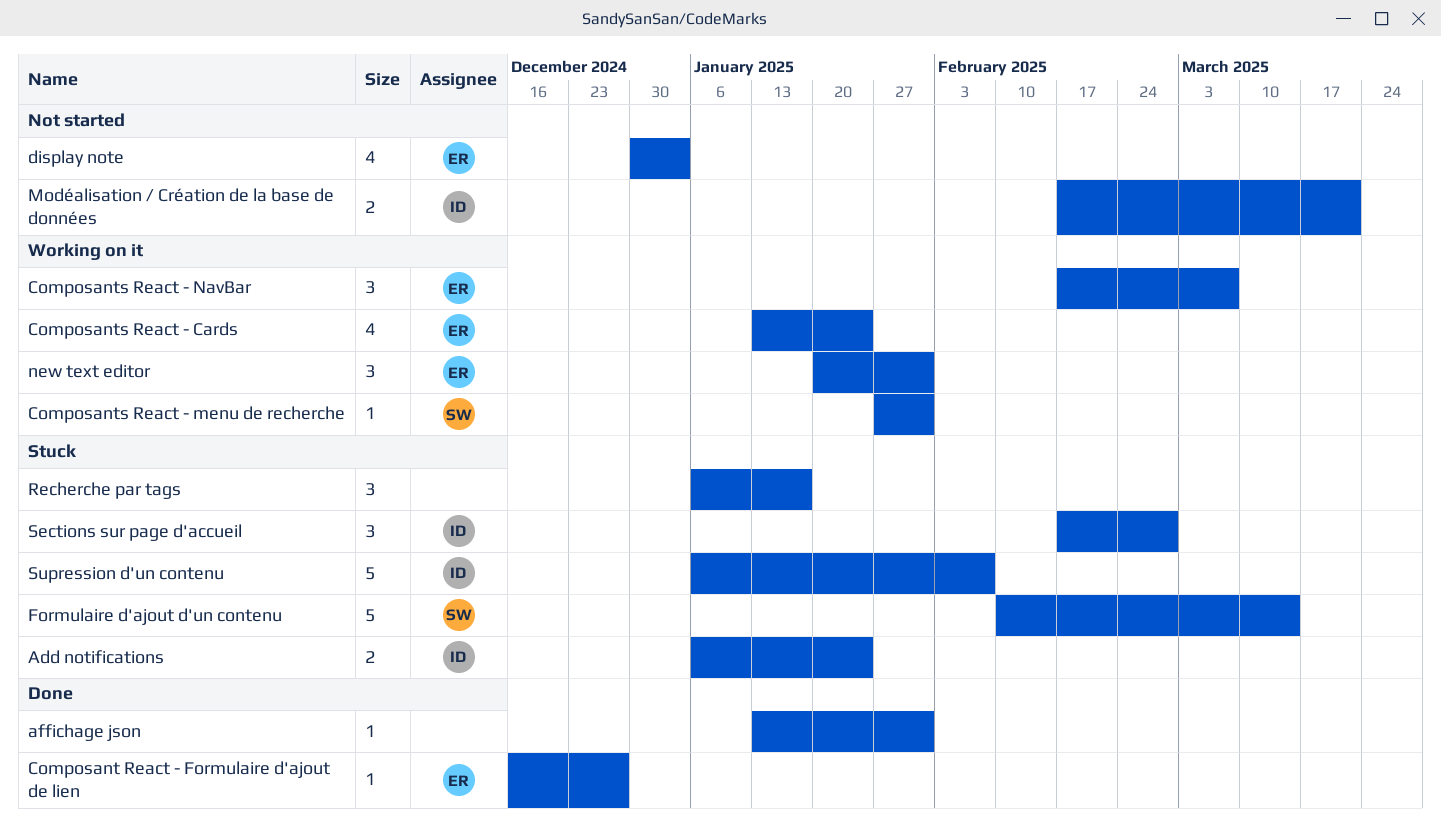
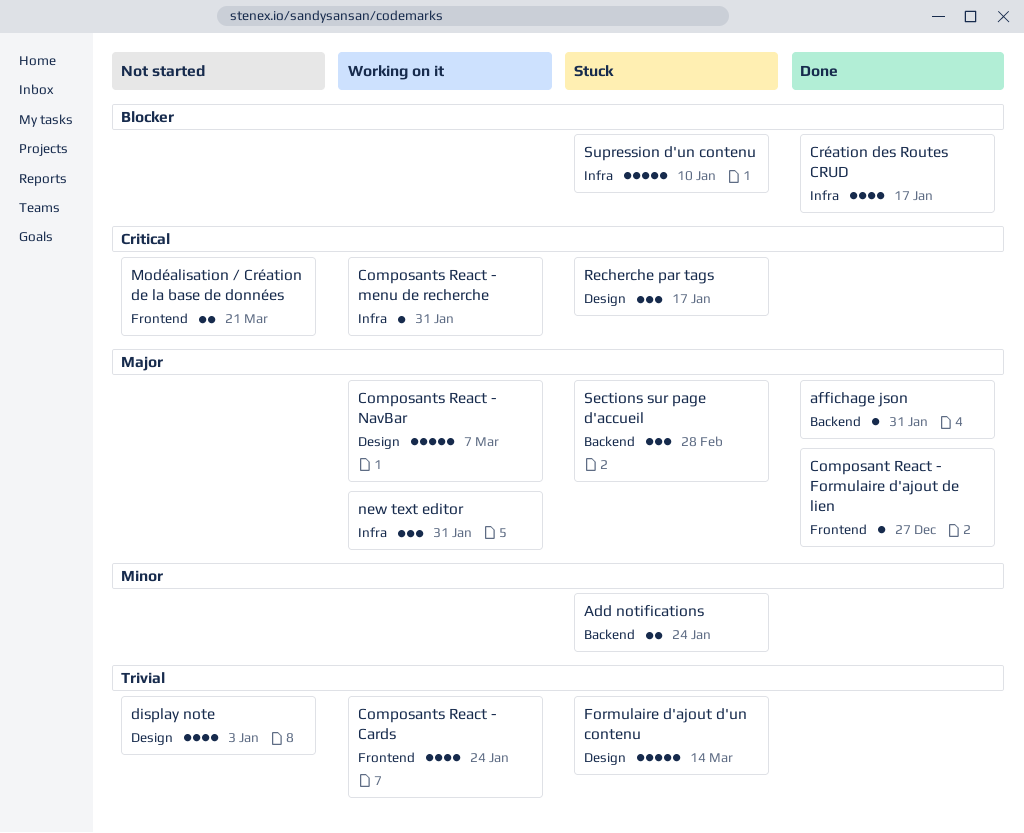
Composants React - NavBar, estimate: 3 -> 5
Création des Routes CRUD: none -> present
Supression d'un contenu, due: Feb 7 -> Jan 10

